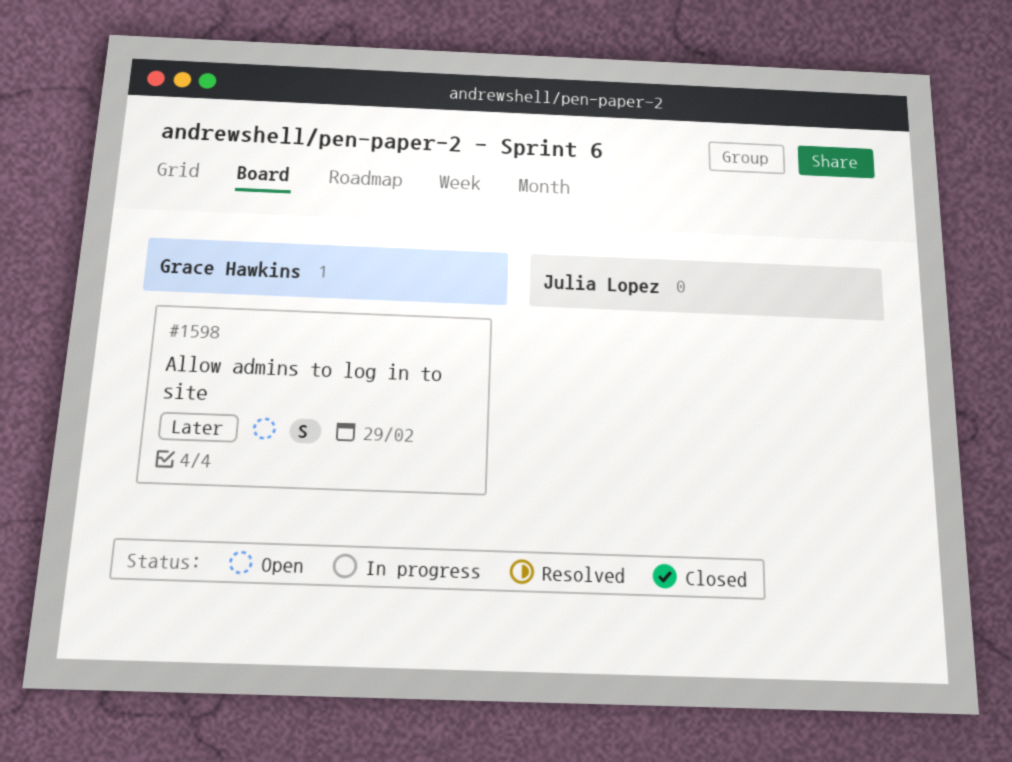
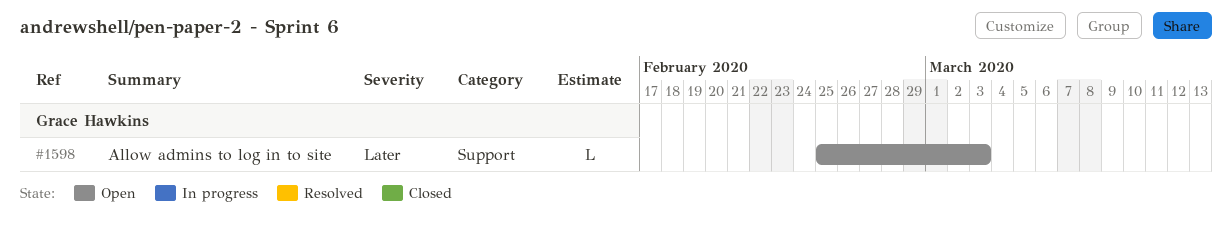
#1598, estimate: S -> L
#1598, due: Feb 29 -> Mar 3

